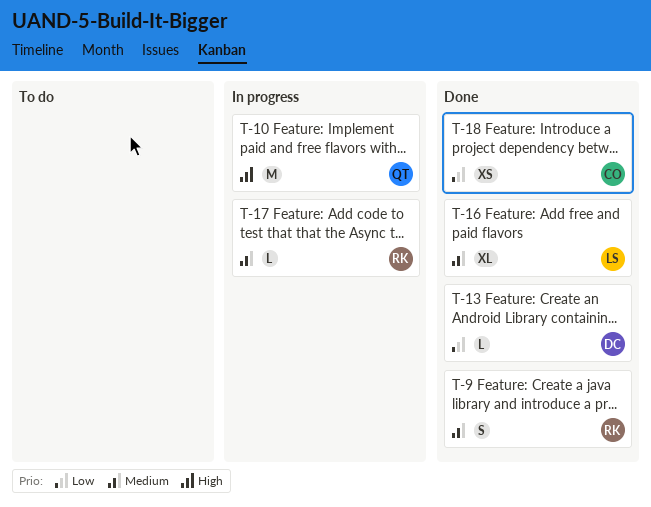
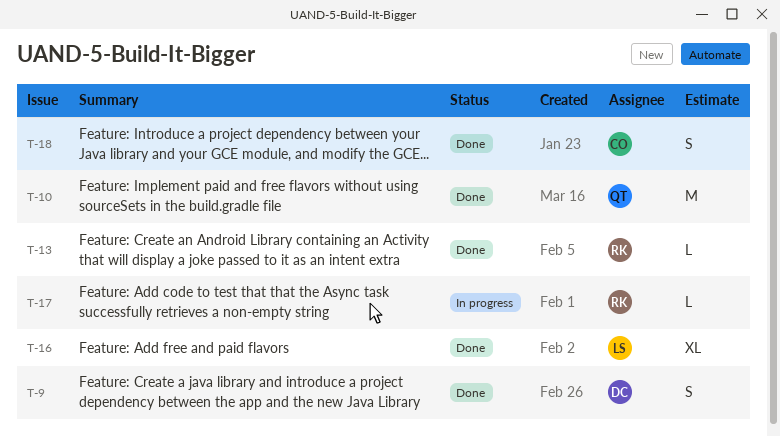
T-9, owner: RK -> DC
T-10, status: In progress -> Done
T-13, owner: DC -> RK
T-18, estimate: XS -> S

